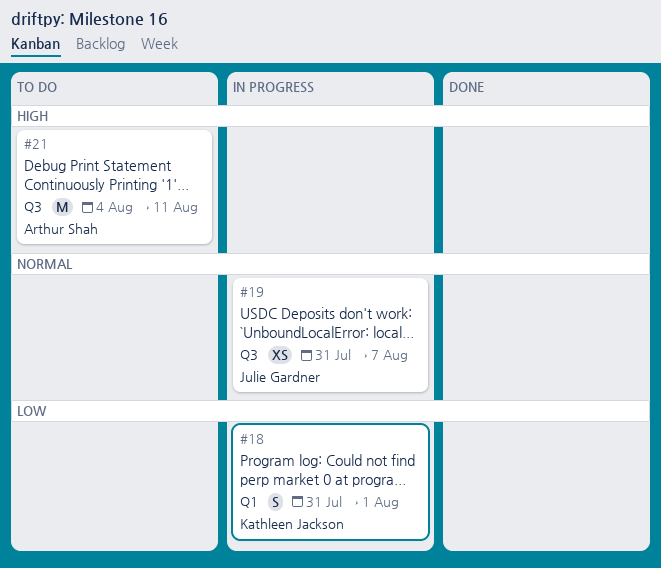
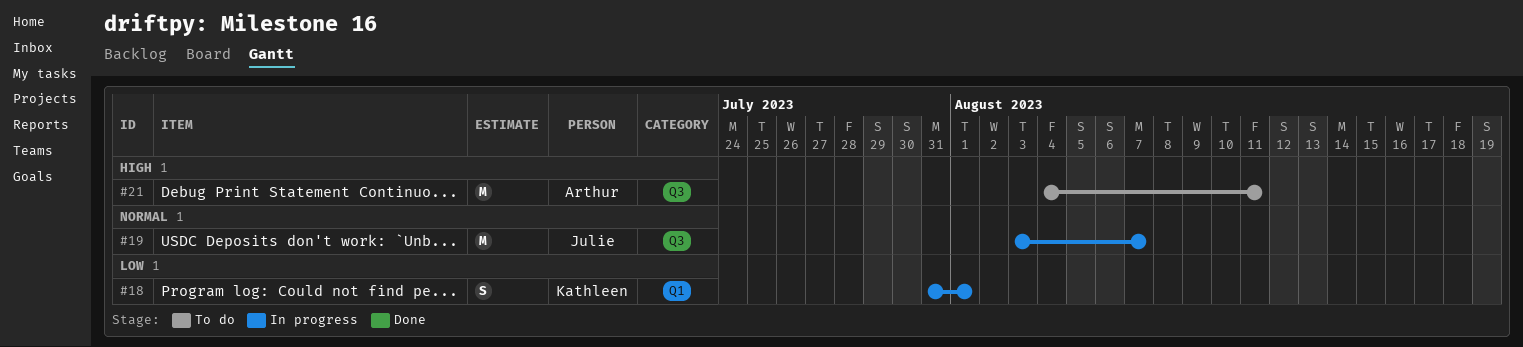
#19, estimate: XS -> M
#19, start: Jul 31 -> Aug 3

